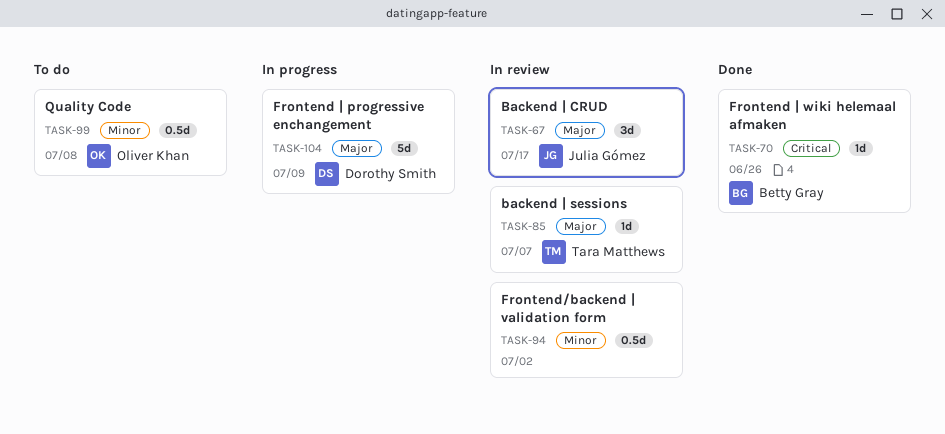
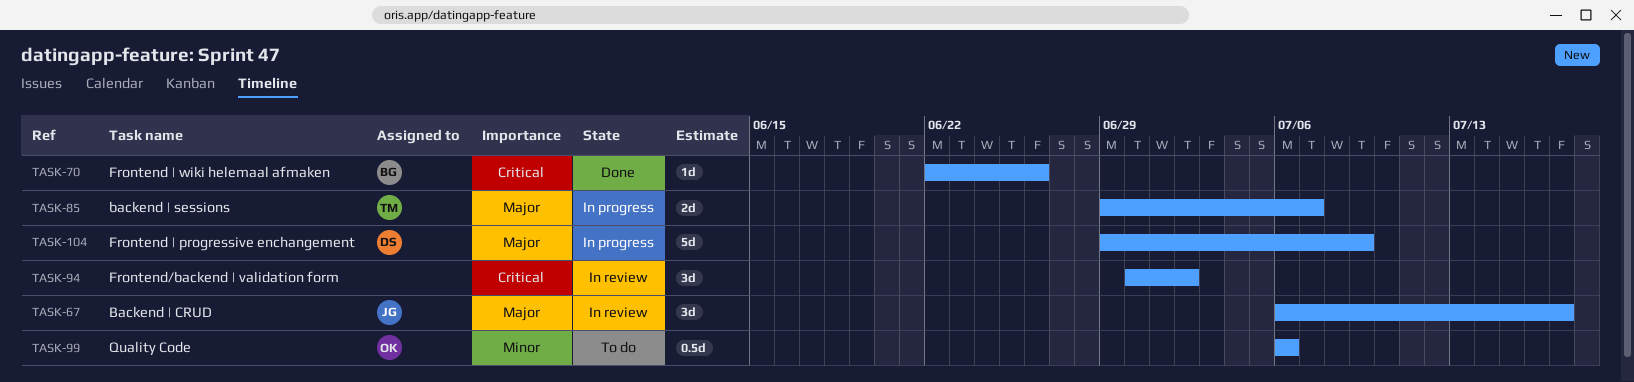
TASK-85, status: In review -> In progress
TASK-85, estimate: 1d -> 2d
TASK-94, priority: Minor -> Critical
TASK-94, estimate: 0.5d -> 3d
TASK-99, due: Jul 8 -> Jul 6

